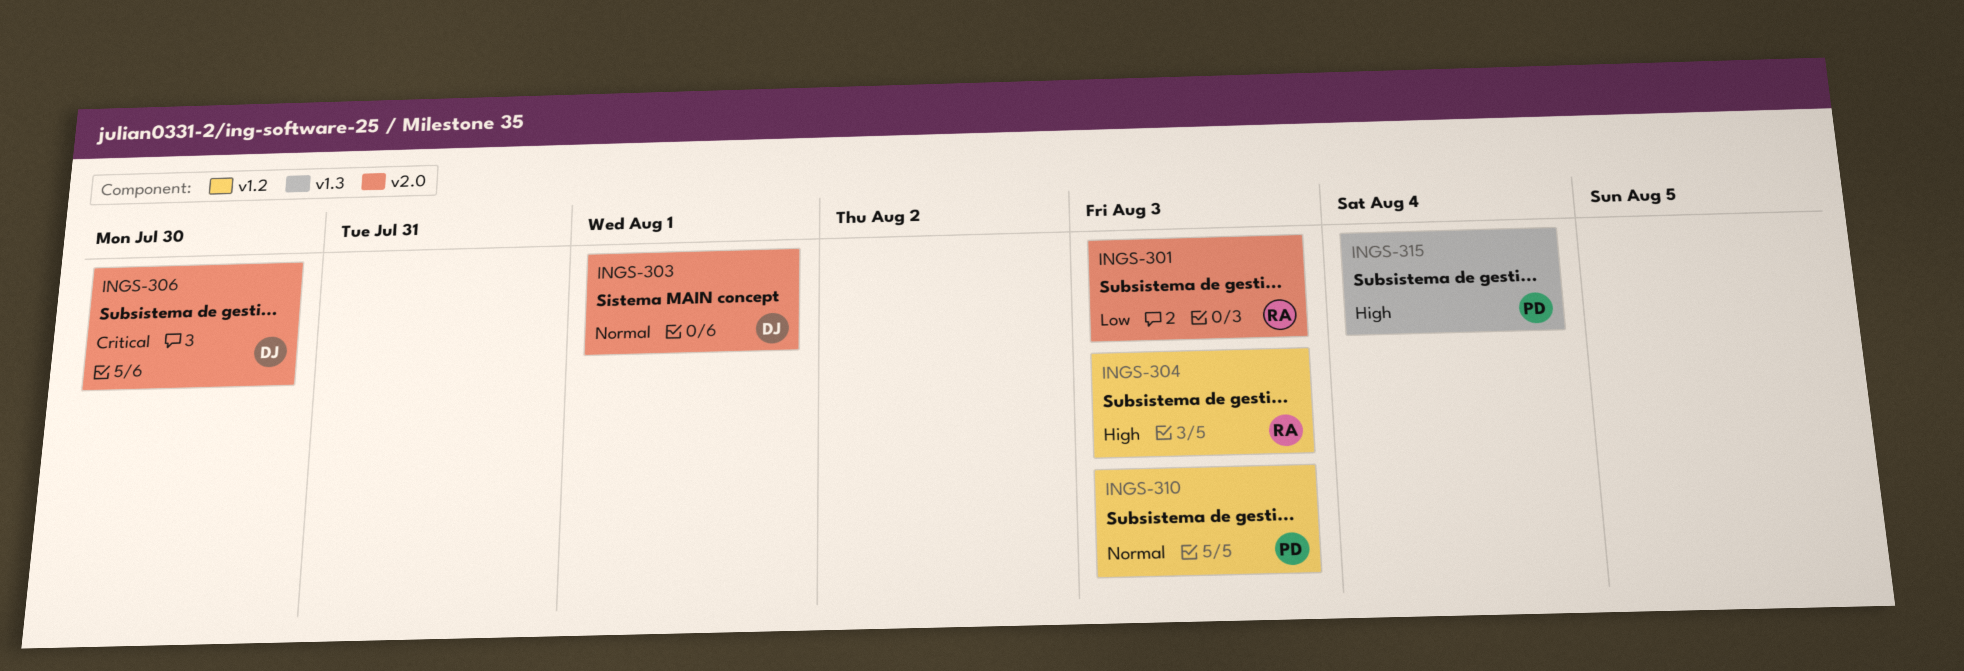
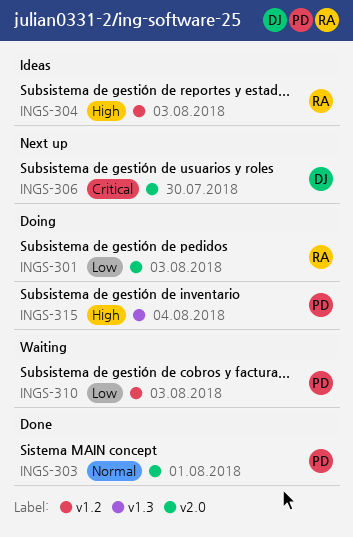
INGS-303, owner: DJ -> PD
INGS-310, priority: Normal -> Low

